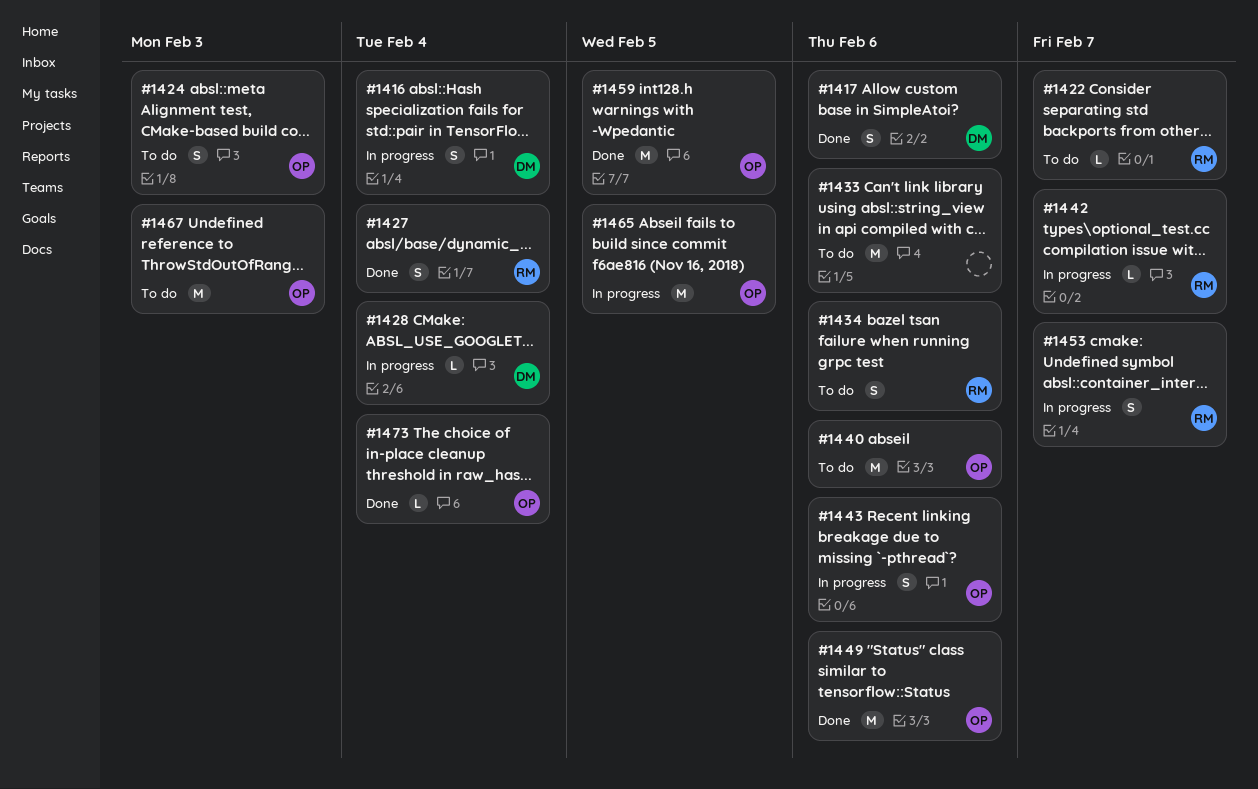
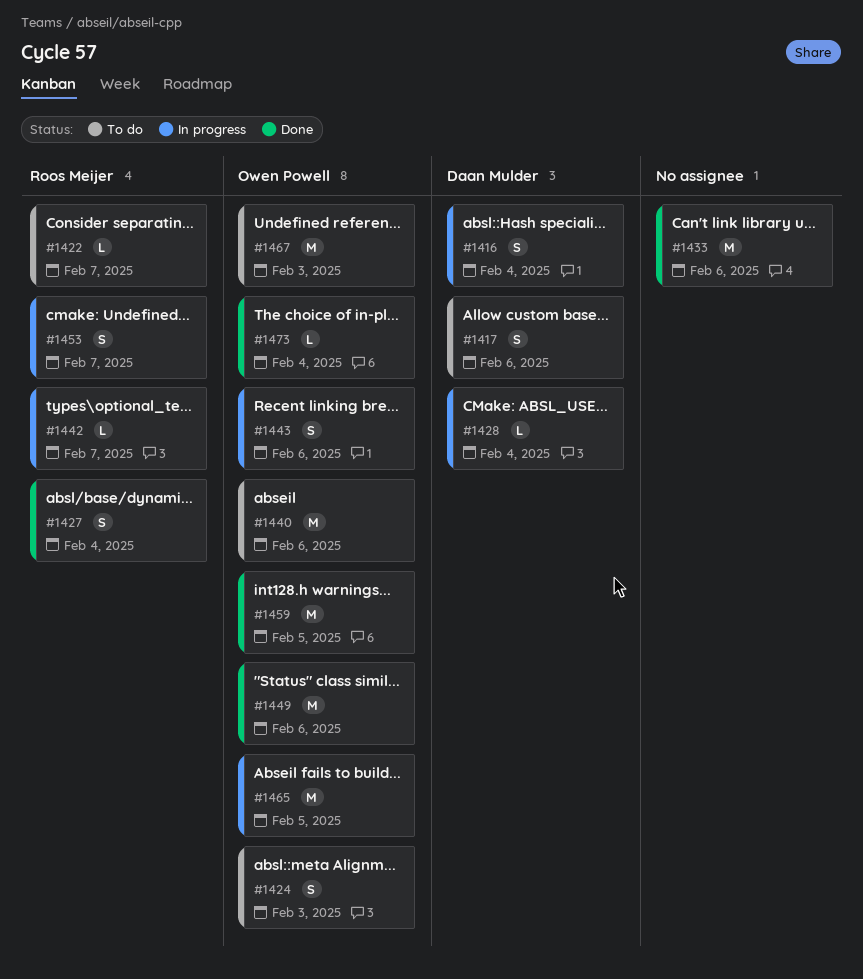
#1417, status: Done -> To do
#1433, status: To do -> Done
#1434: present -> none

